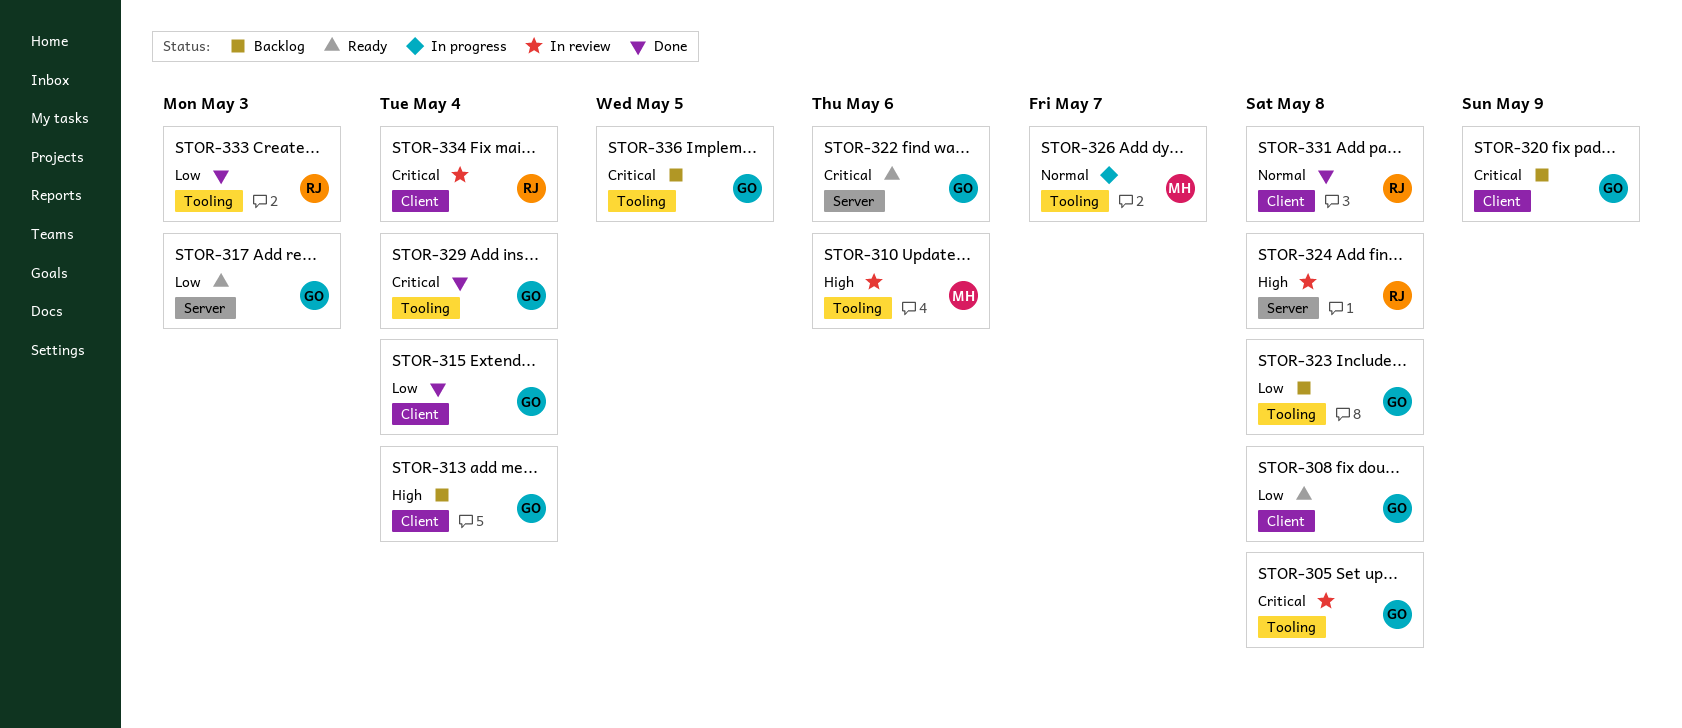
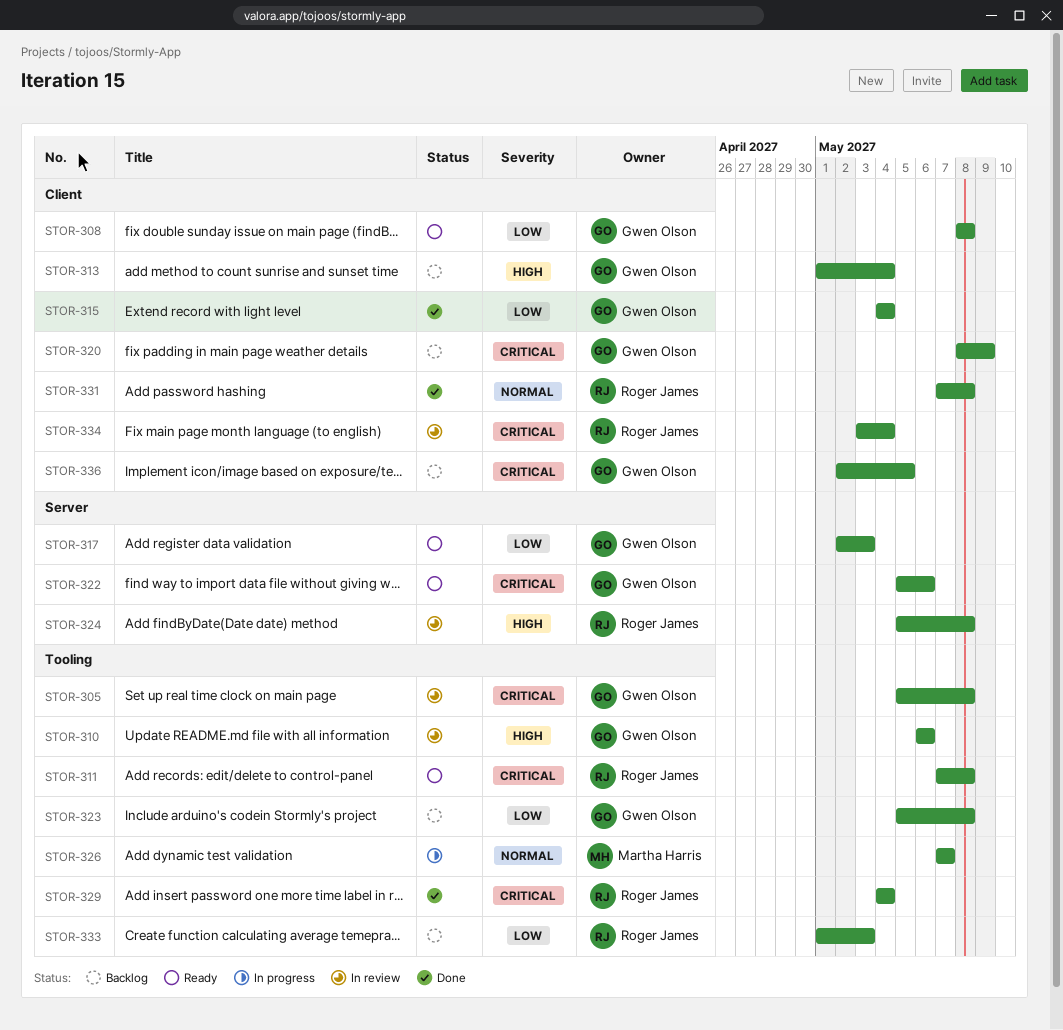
STOR-310, owner: Martha Harris -> Gwen Olson
STOR-311: none -> present
STOR-329, owner: Gwen Olson -> Roger James
STOR-333, status: Done -> Backlog
STOR-336, label: Tooling -> Client

